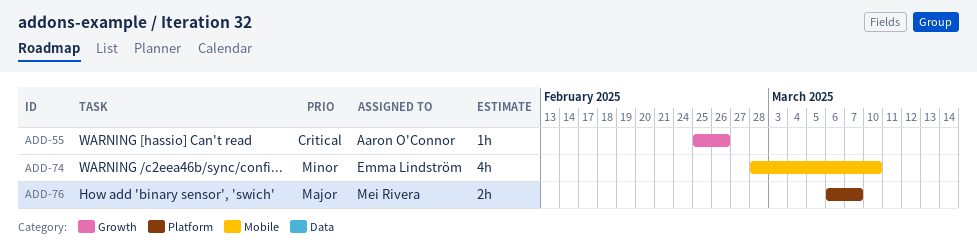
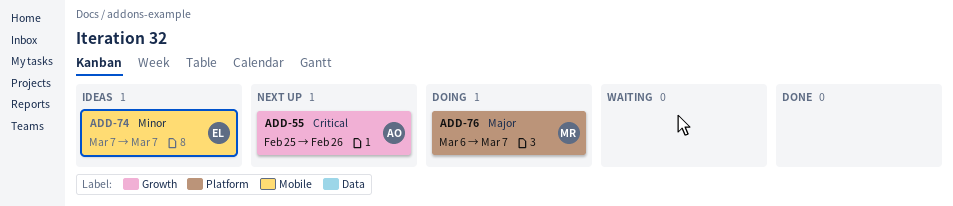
ADD-74, start: Feb 28 -> Mar 7
ADD-74, due: Mar 10 -> Mar 7

